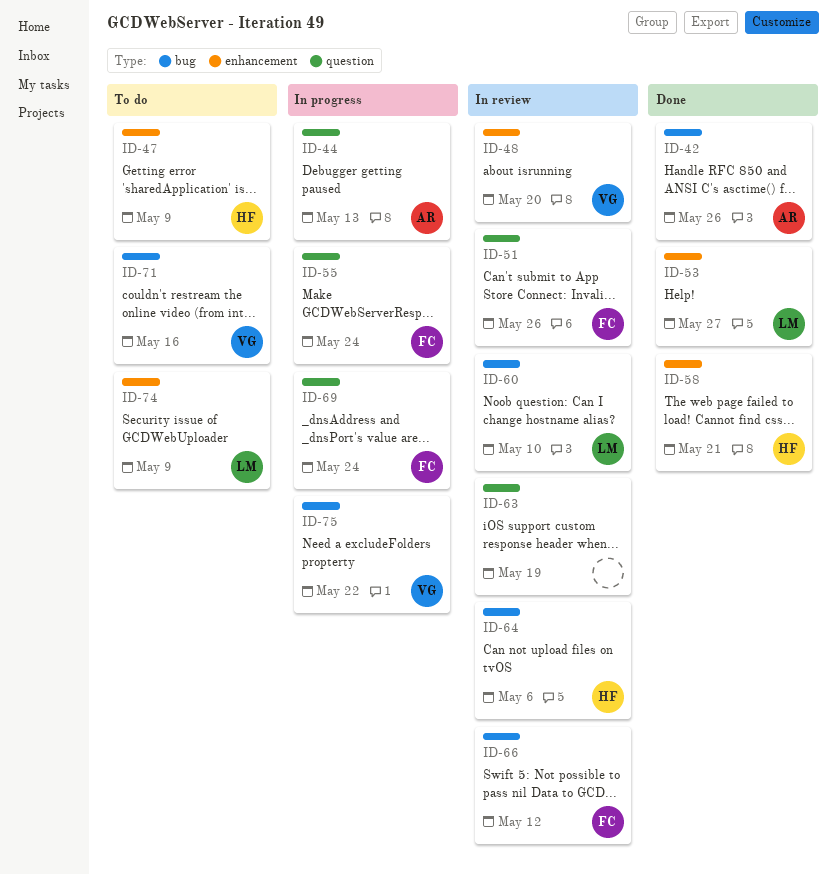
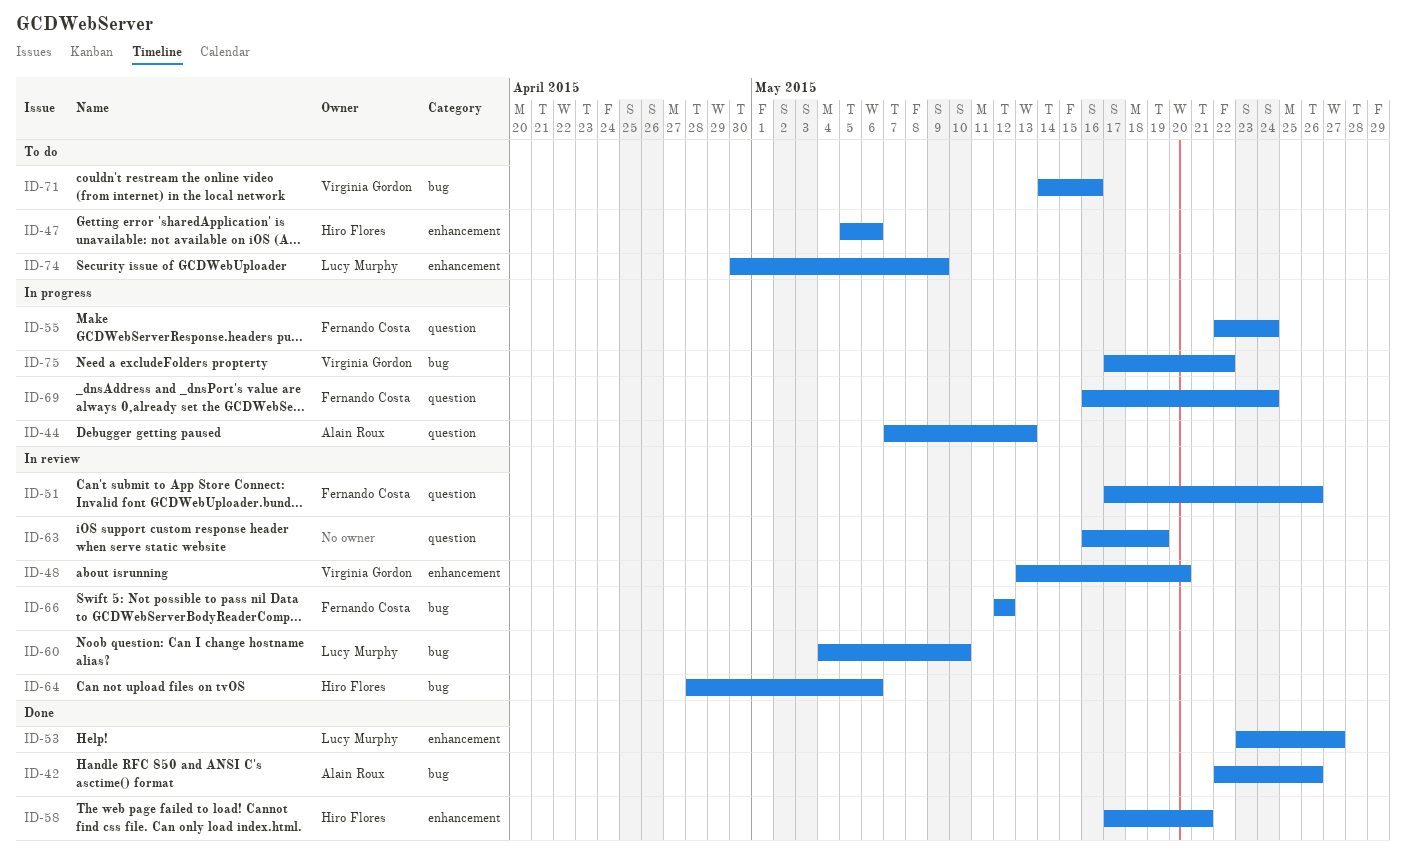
ID-47, due: May 9 -> May 6

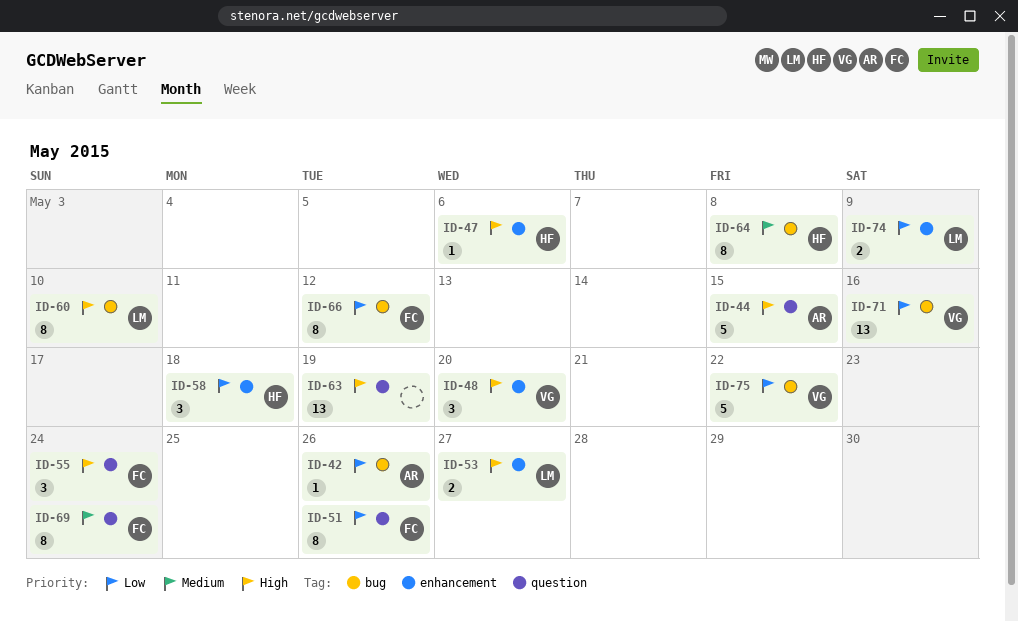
ID-44, due: May 13 -> May 15
ID-58, due: May 21 -> May 18
ID-64, due: May 6 -> May 8

